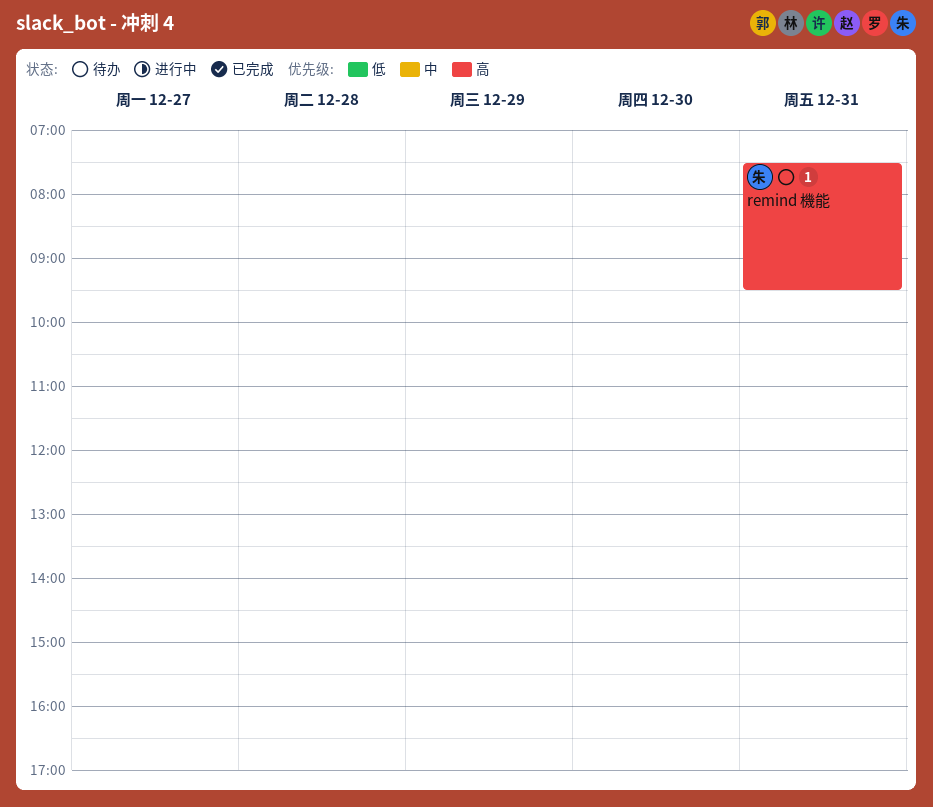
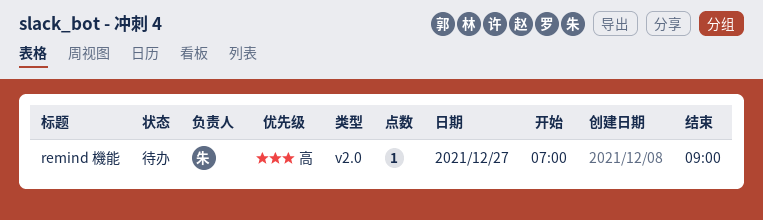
remind 機能, day: Dec 31 -> Dec 27
remind 機能, begins: 07:30 -> 07:00
remind 機能, ends: 09:30 -> 09:00

